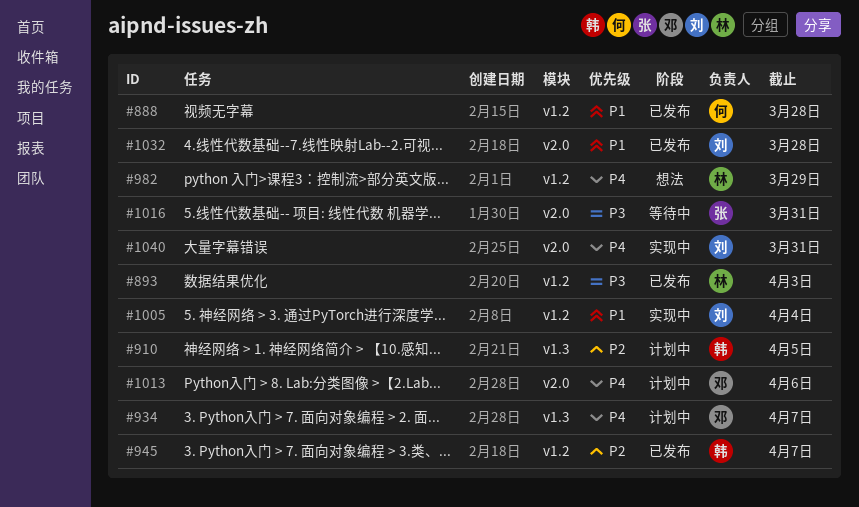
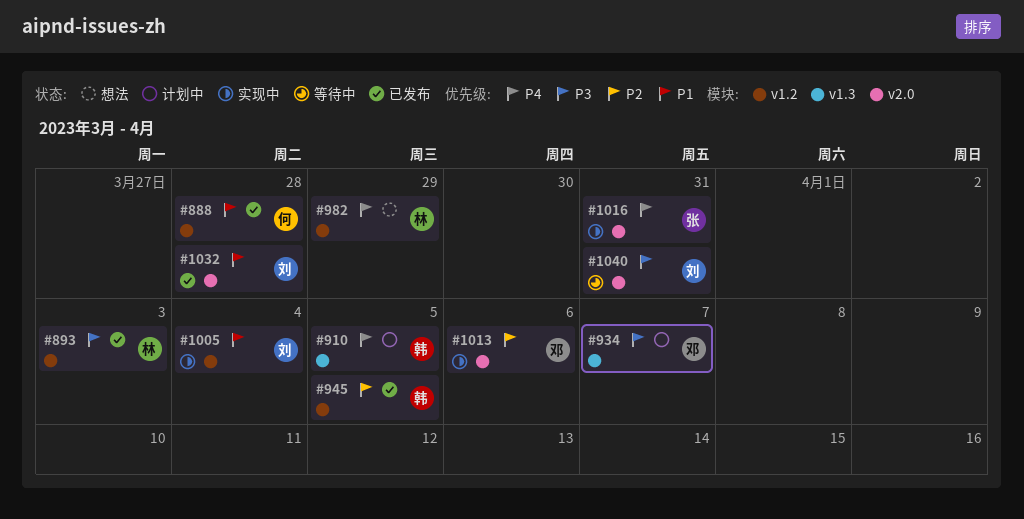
#910, priority: P2 -> P4
#934, priority: P4 -> P3
#945, due: Apr 7 -> Apr 5
#1013, status: 计划中 -> 实现中
#1013, priority: P4 -> P2
#1016, status: 等待中 -> 实现中
#1016, priority: P3 -> P4
#1040, status: 实现中 -> 等待中
#1040, priority: P4 -> P3

